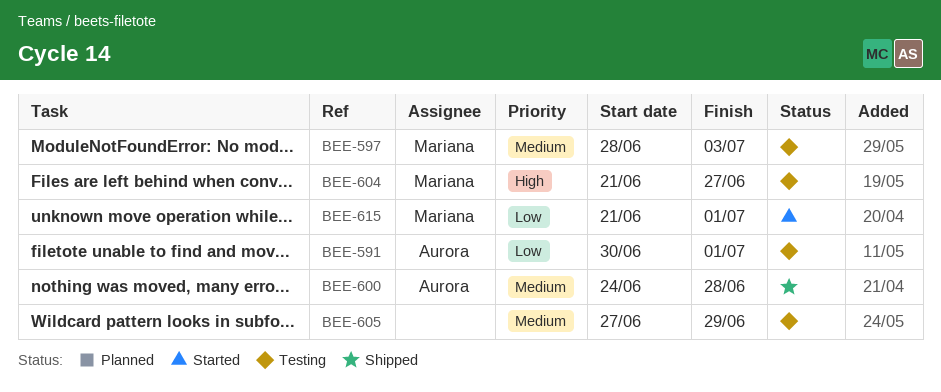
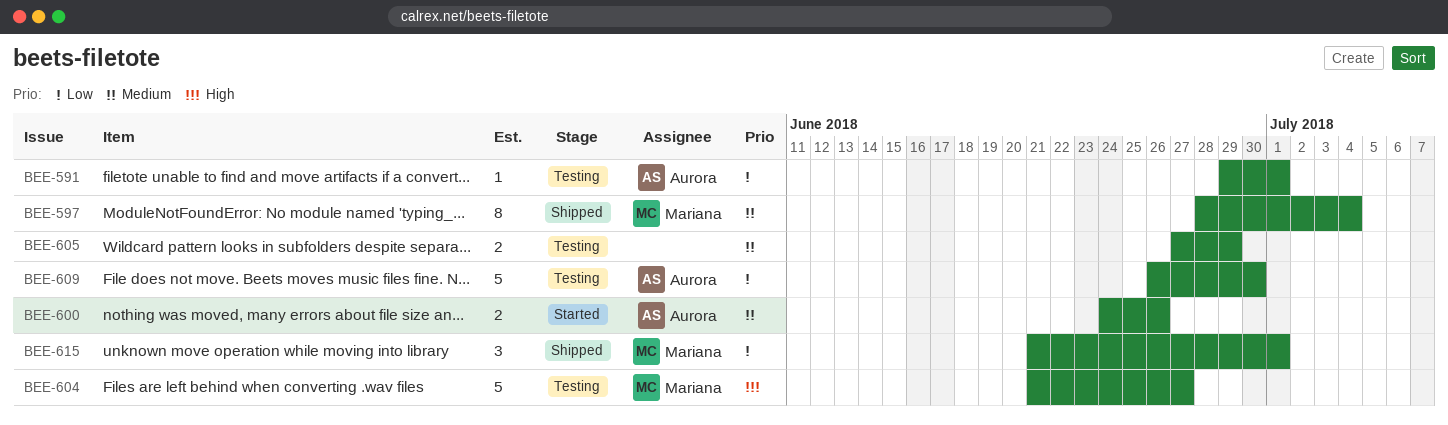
BEE-591, start: Jun 30 -> Jun 29
BEE-597, status: Testing -> Shipped
BEE-597, due: Jul 3 -> Jul 4
BEE-600, status: Shipped -> Started
BEE-600, due: Jun 28 -> Jun 26
BEE-609: none -> present
BEE-615, status: Started -> Shipped

